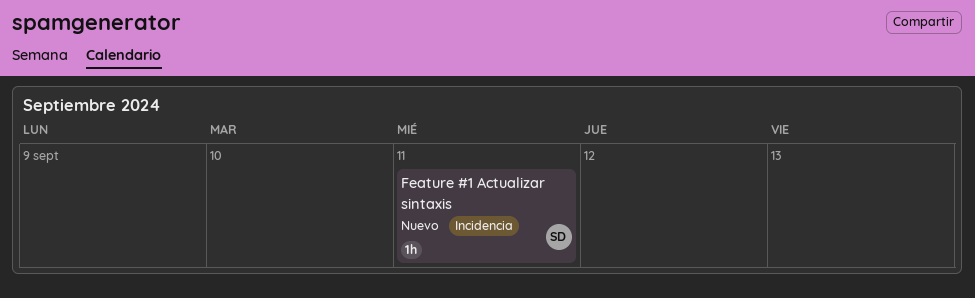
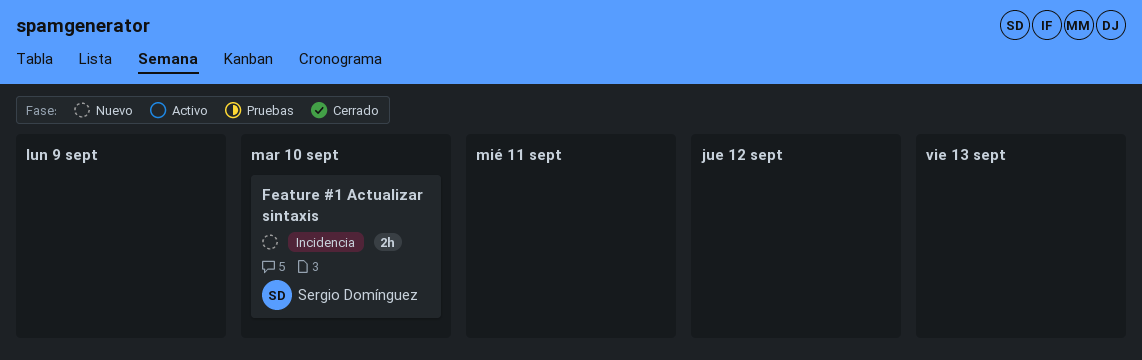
Feature #1 Actualizar sintaxis, estimate: 1h -> 2h
Feature #1 Actualizar sintaxis, due: Sep 11 -> Sep 10

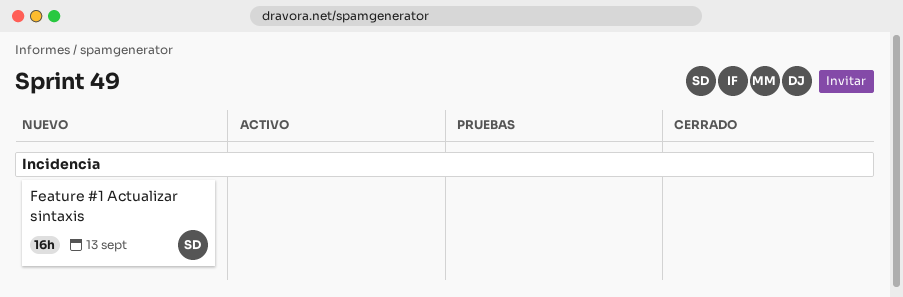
Feature #1 Actualizar sintaxis, estimate: 2h -> 16h
Feature #1 Actualizar sintaxis, due: Sep 10 -> Sep 13

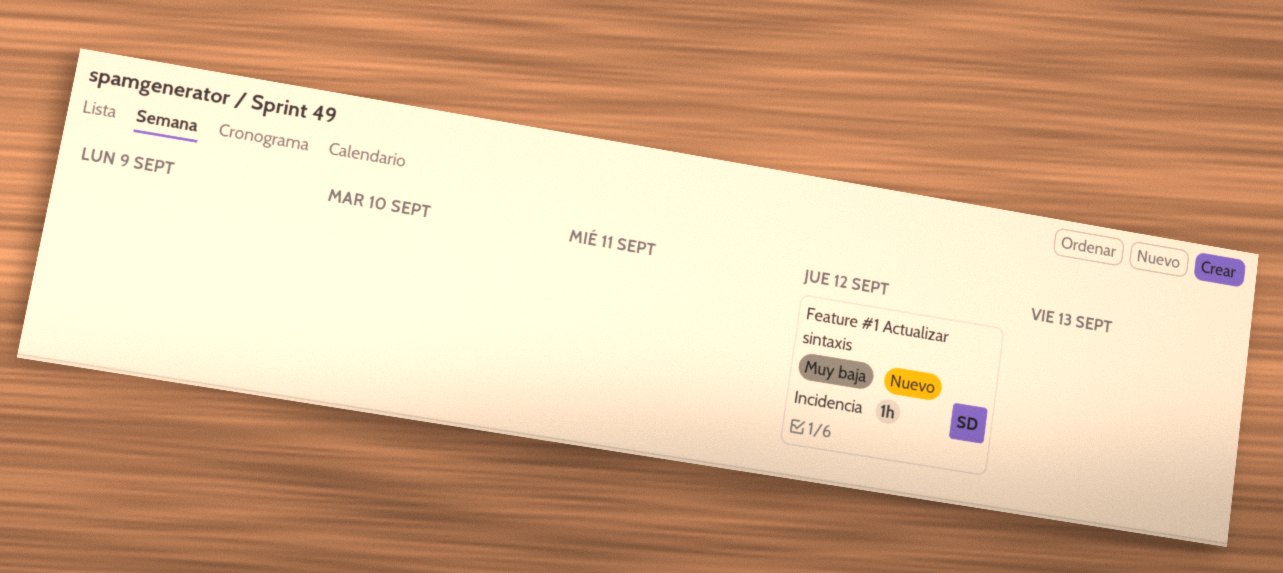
Feature #1 Actualizar sintaxis, estimate: 16h -> 1h
Feature #1 Actualizar sintaxis, due: Sep 13 -> Sep 12

